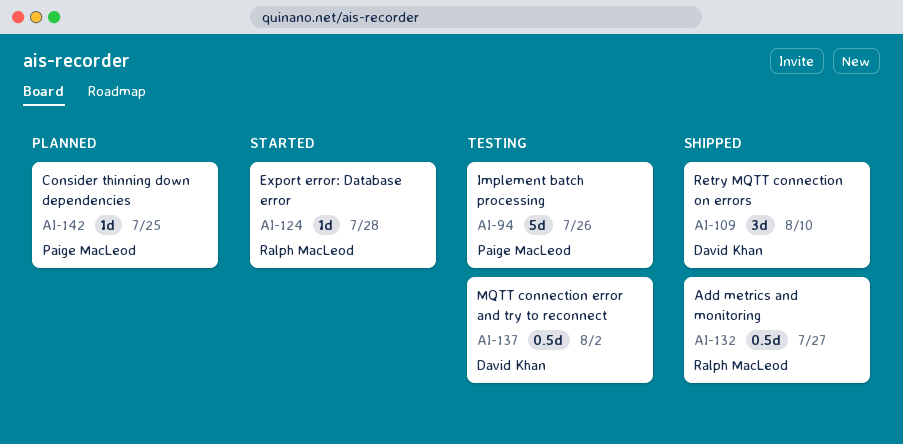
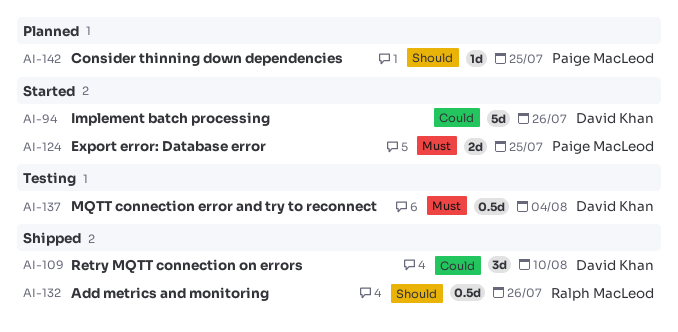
AI-94, status: Testing -> Started
AI-94, owner: Paige MacLeod -> David Khan
AI-124, owner: Ralph MacLeod -> Paige MacLeod
AI-124, estimate: 1d -> 2d
AI-124, due: Jul 28 -> Jul 25
AI-132, due: Jul 27 -> Jul 26
AI-137, due: Aug 2 -> Aug 4

